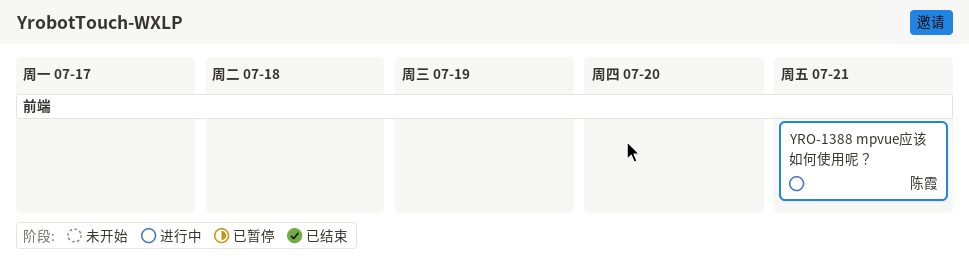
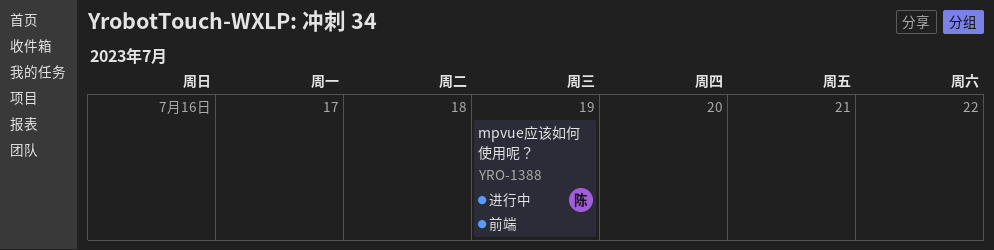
YRO-1388, due: Jul 21 -> Jul 19

